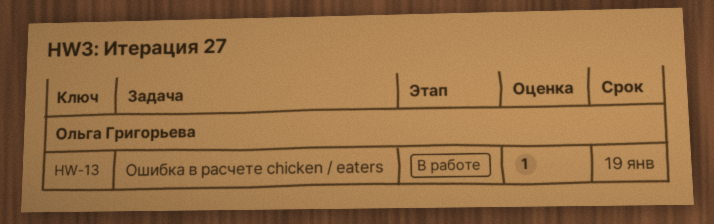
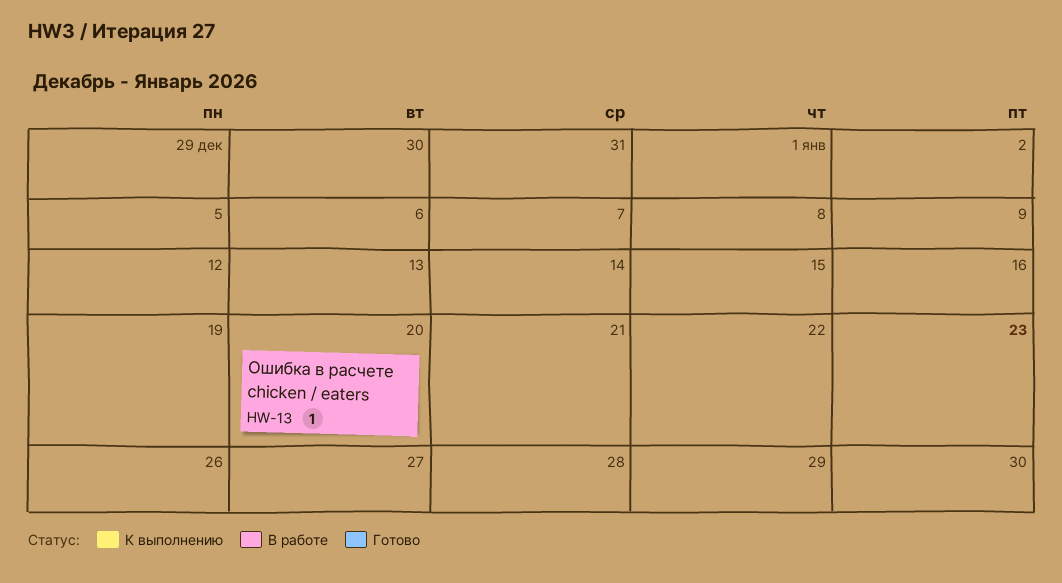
HW-13, due: Jan 19 -> Jan 20

